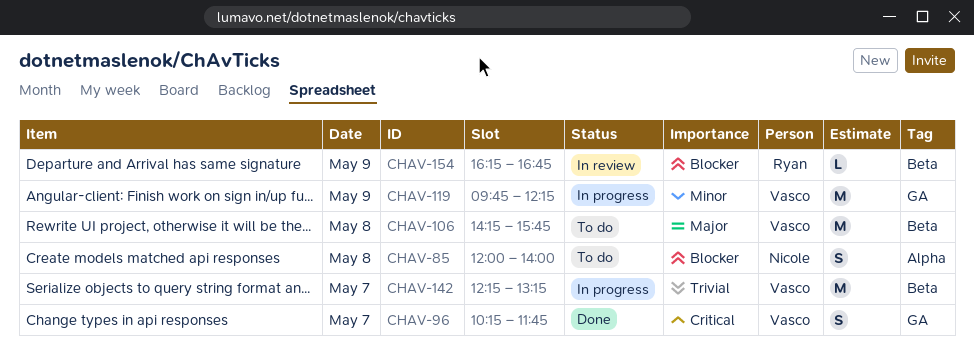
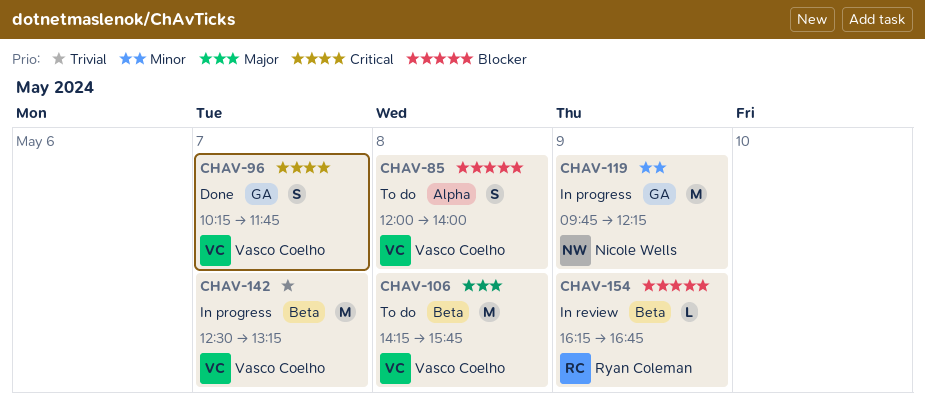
CHAV-85, owner: Nicole Wells -> Vasco Coelho
CHAV-119, owner: Vasco Coelho -> Nicole Wells
CHAV-142, begins: 12:15 -> 12:30

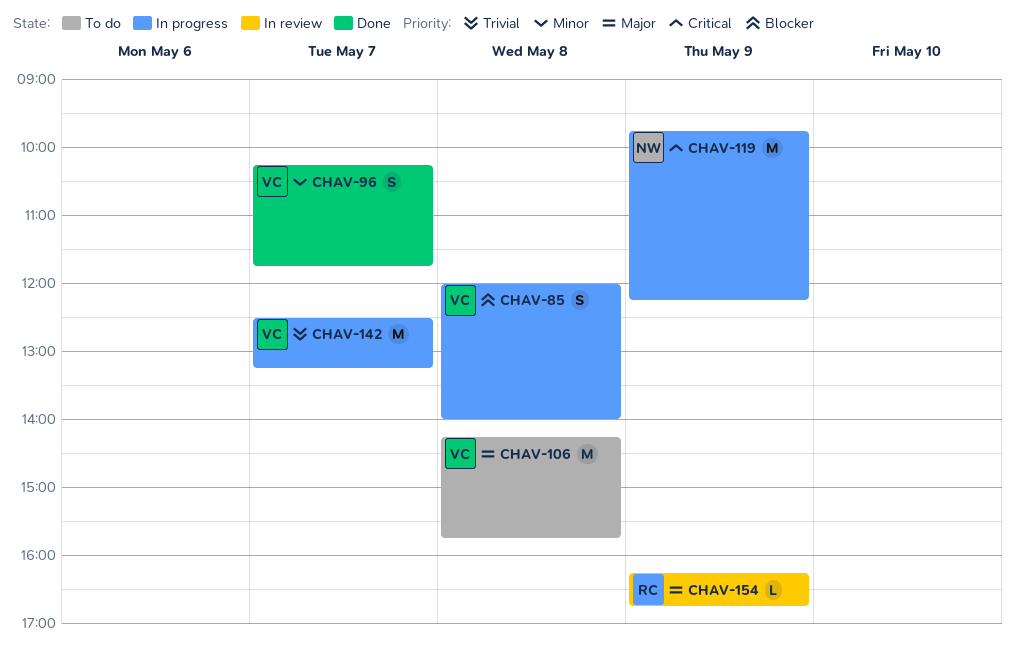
CHAV-85, status: To do -> In progress
CHAV-96, priority: Critical -> Minor
CHAV-119, priority: Minor -> Critical
CHAV-154, priority: Blocker -> Major

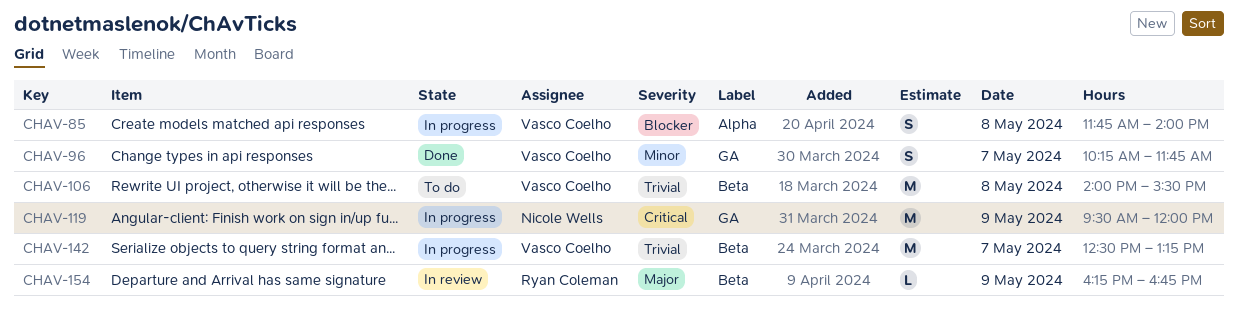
CHAV-85, begins: 12:00 -> 11:45
CHAV-106, priority: Major -> Trivial
CHAV-106, begins: 14:15 -> 14:00
CHAV-106, ends: 15:45 -> 15:30
CHAV-119, begins: 09:45 -> 09:30
CHAV-119, ends: 12:15 -> 12:00

